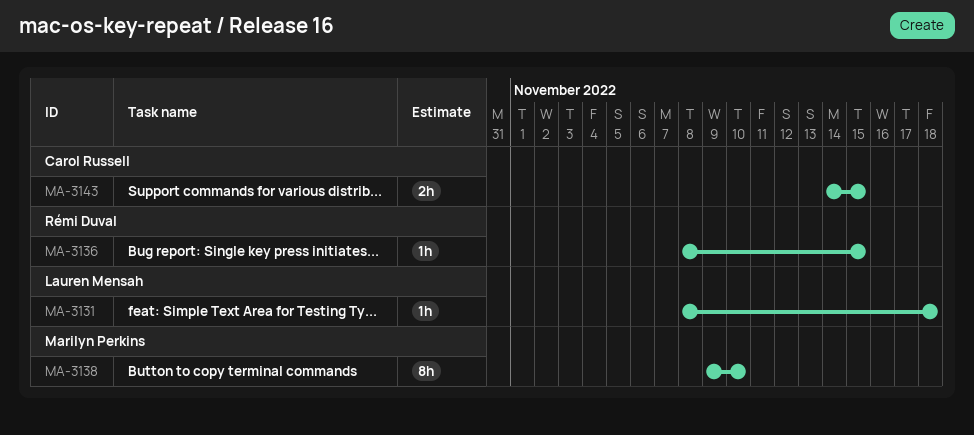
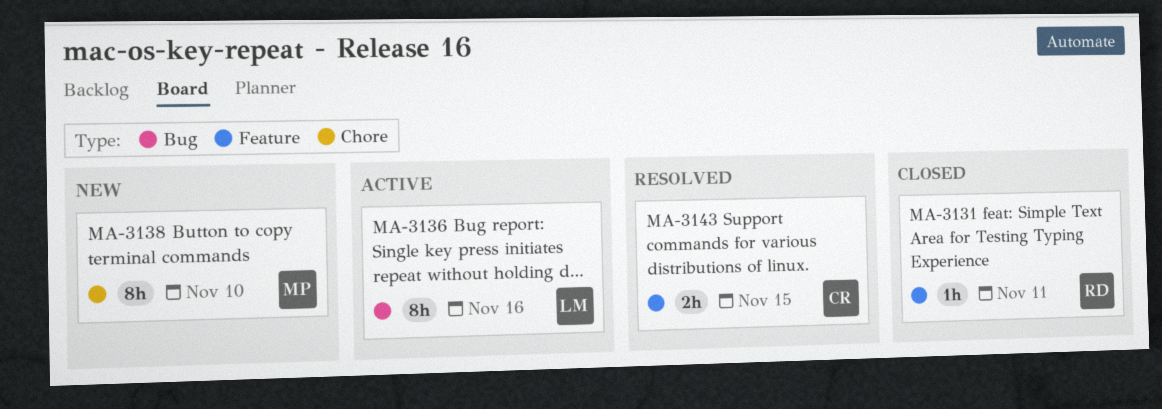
MA-3131, owner: Lauren Mensah -> Rémi Duval
MA-3131, due: Nov 18 -> Nov 11
MA-3136, owner: Rémi Duval -> Lauren Mensah
MA-3136, estimate: 1h -> 8h
MA-3136, due: Nov 15 -> Nov 16

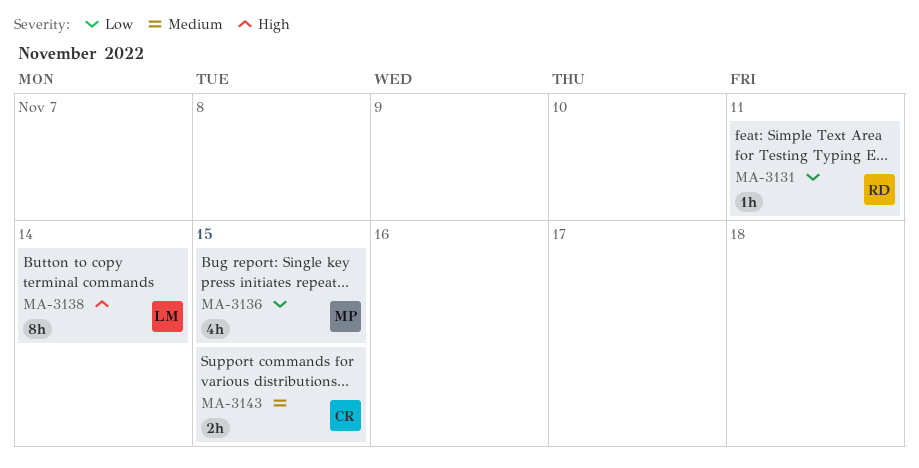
MA-3136, owner: LM -> MP
MA-3136, estimate: 8h -> 4h
MA-3136, due: Nov 16 -> Nov 15
MA-3138, owner: MP -> LM
MA-3138, due: Nov 10 -> Nov 14

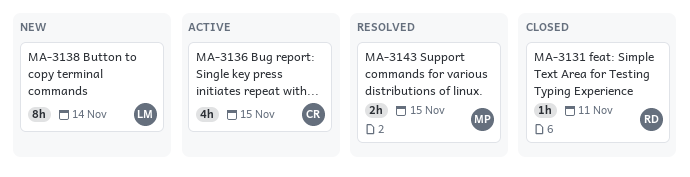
MA-3136, owner: MP -> CR
MA-3143, owner: CR -> MP

